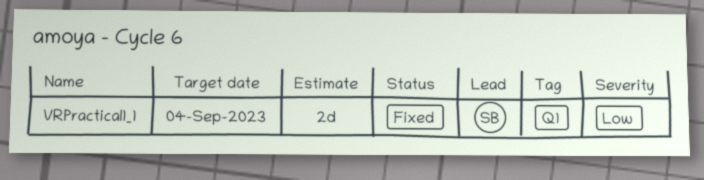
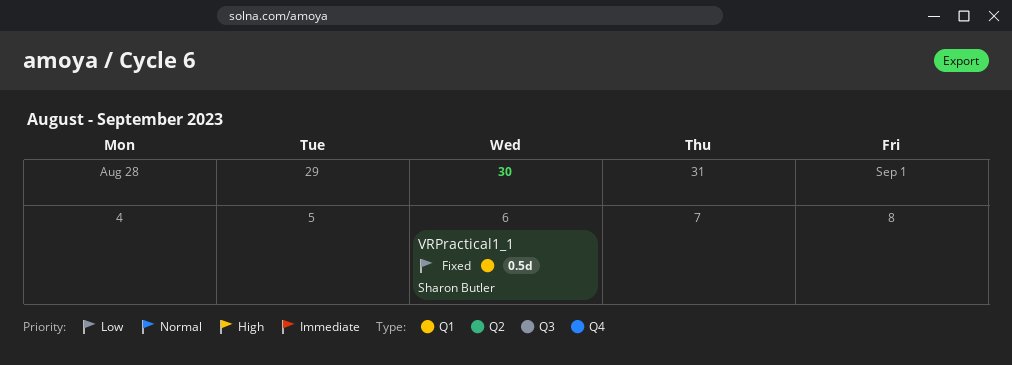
VRPractical1_1, estimate: 2d -> 0.5d
VRPractical1_1, due: Sep 4 -> Sep 6

